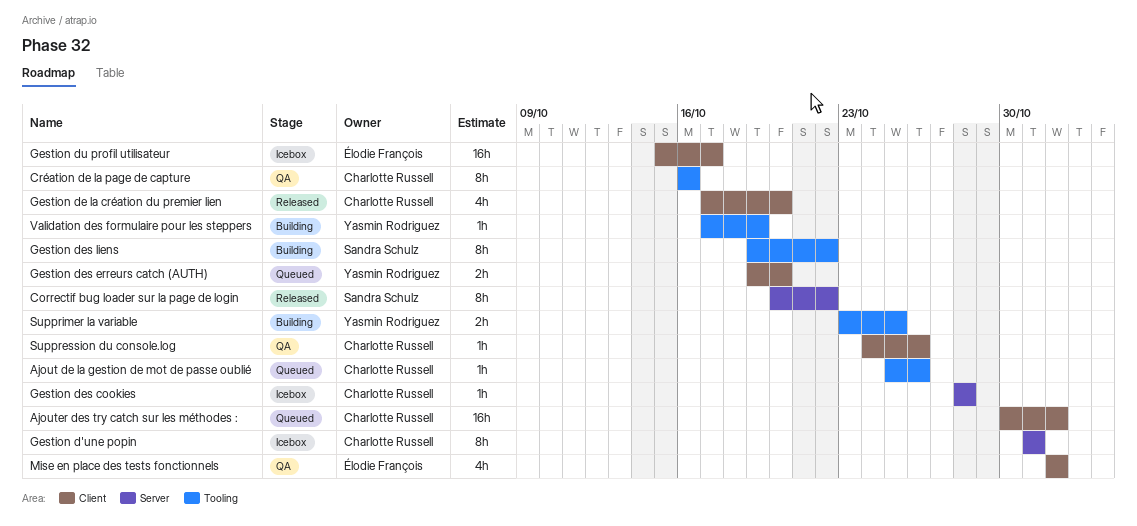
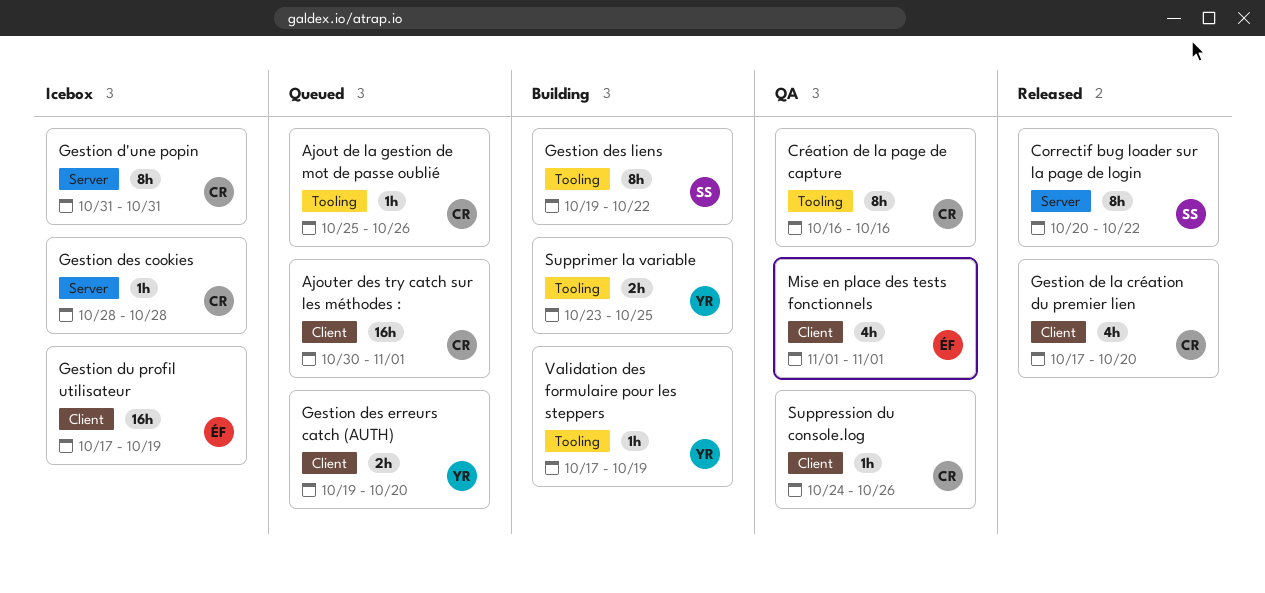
Gestion du profil utilisateur, start: Oct 15 -> Oct 17
Gestion du profil utilisateur, due: Oct 17 -> Oct 19

